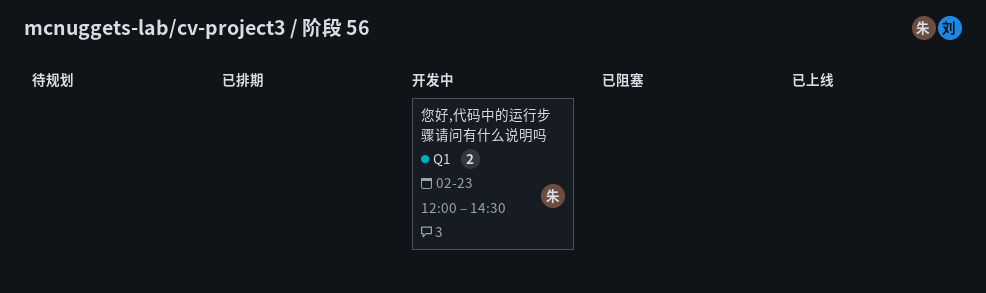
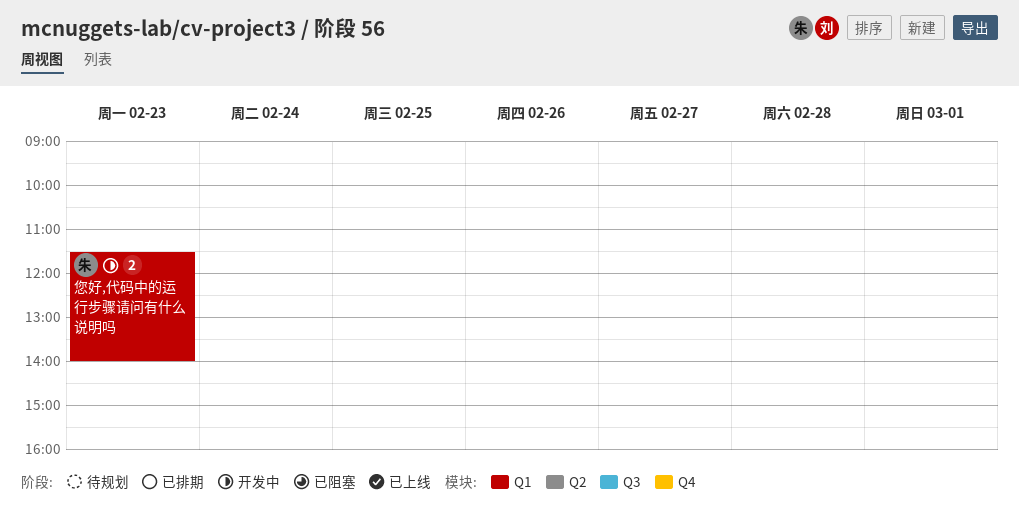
您好,代码中的运行步骤请问有什么说明吗, begins: 12:00 -> 11:30
您好,代码中的运行步骤请问有什么说明吗, ends: 14:30 -> 14:00

